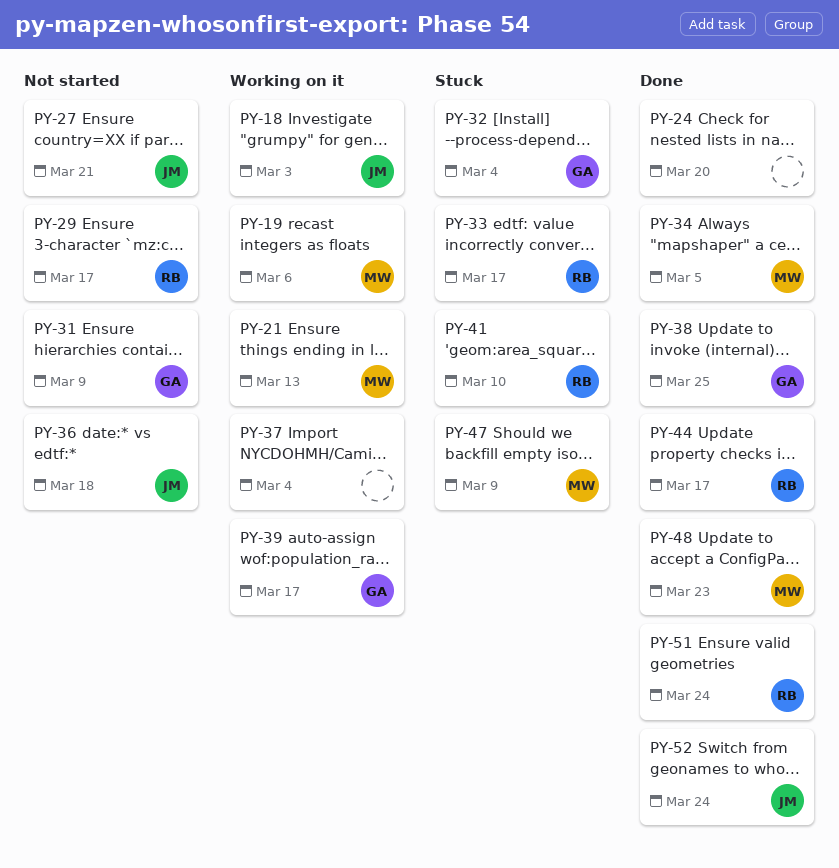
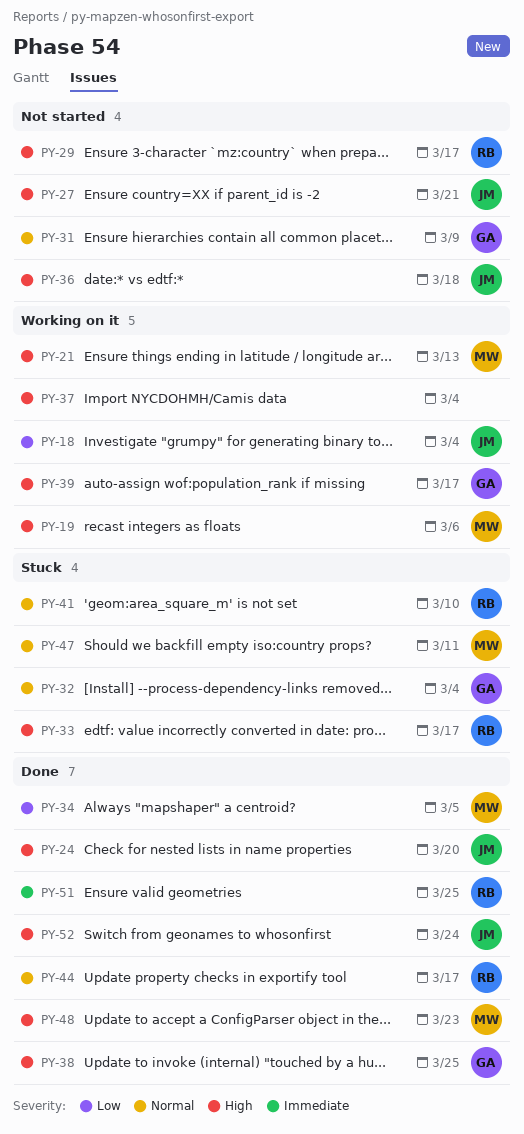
PY-18, due: Mar 3 -> Mar 4
PY-24, owner: none -> JM
PY-47, due: Mar 9 -> Mar 11
PY-51, due: Mar 24 -> Mar 25

